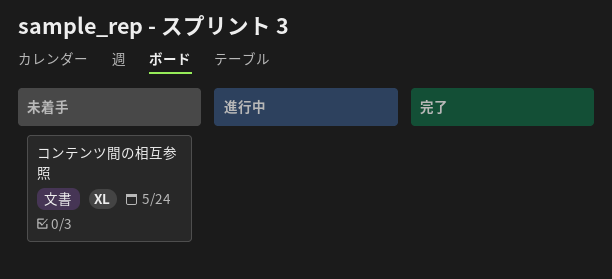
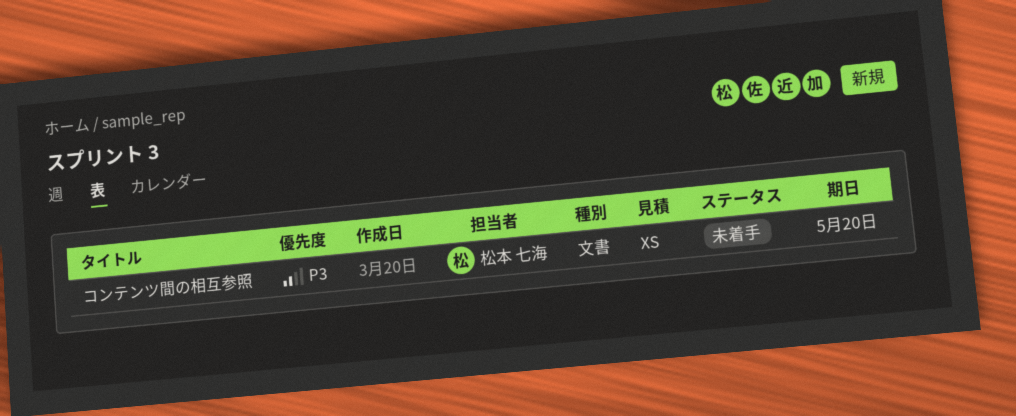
コンテンツ間の相互参照, estimate: XL -> XS
コンテンツ間の相互参照, due: May 24 -> May 20

